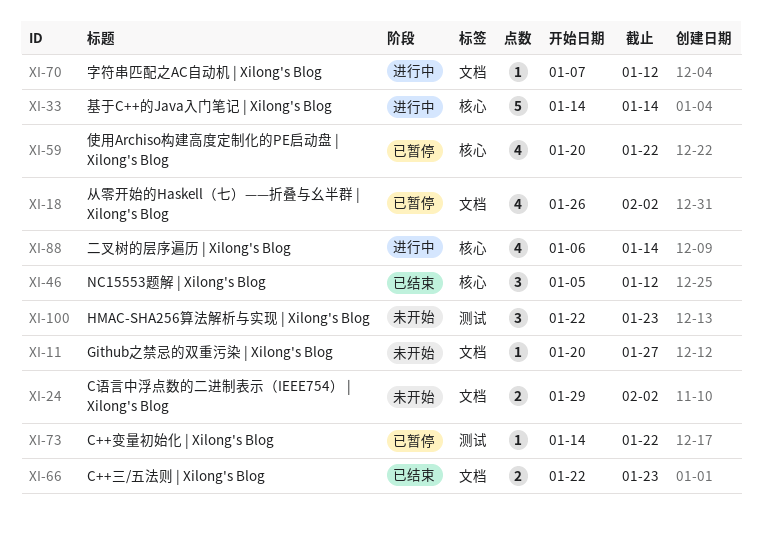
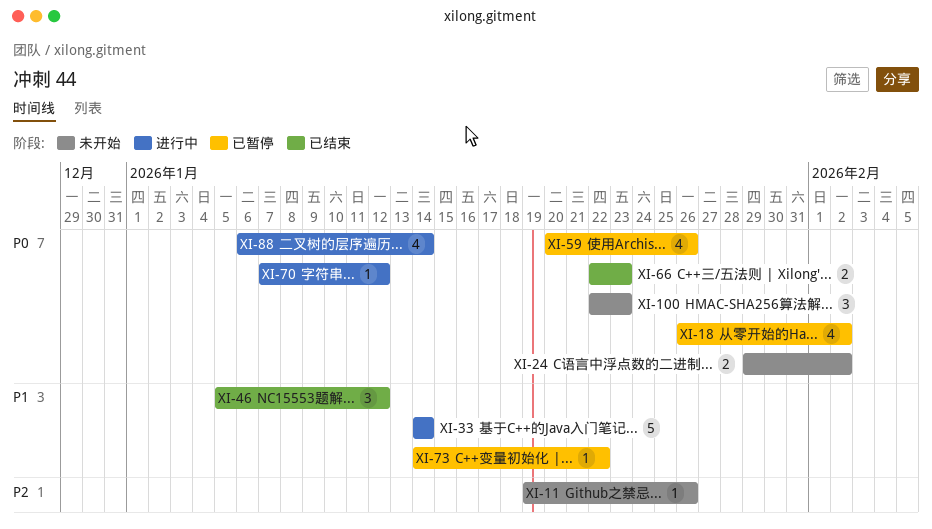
XI-11, start: Jan 20 -> Jan 19
XI-11, due: Jan 27 -> Jan 26
XI-59, due: Jan 22 -> Jan 26

